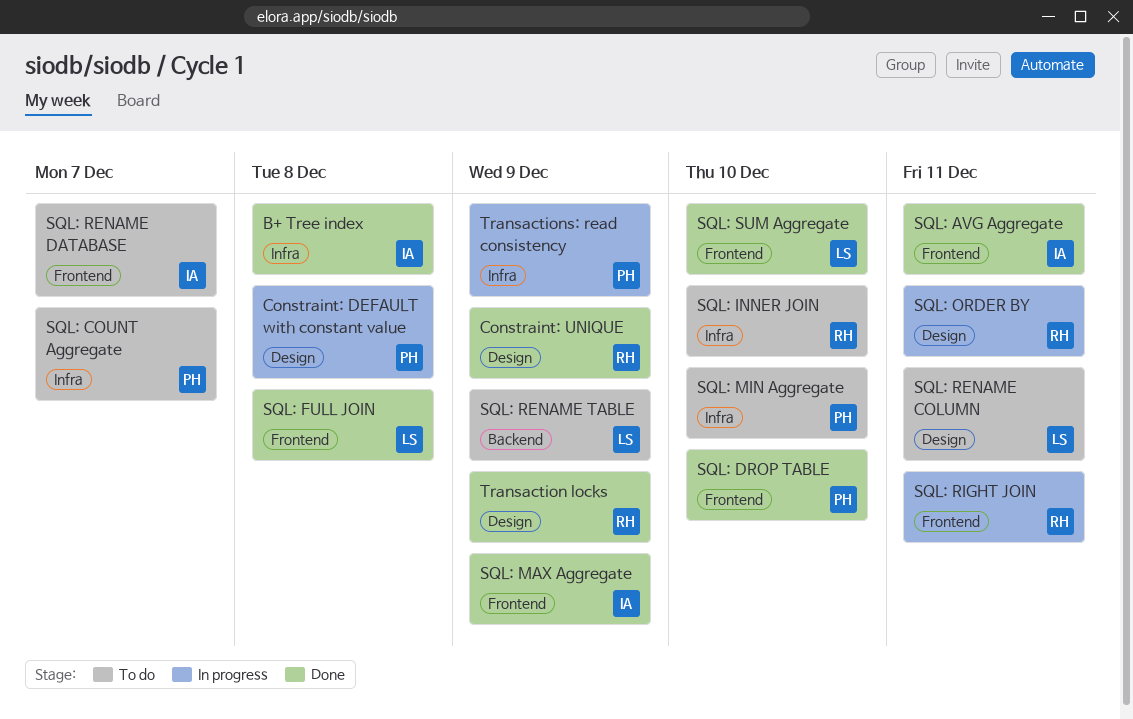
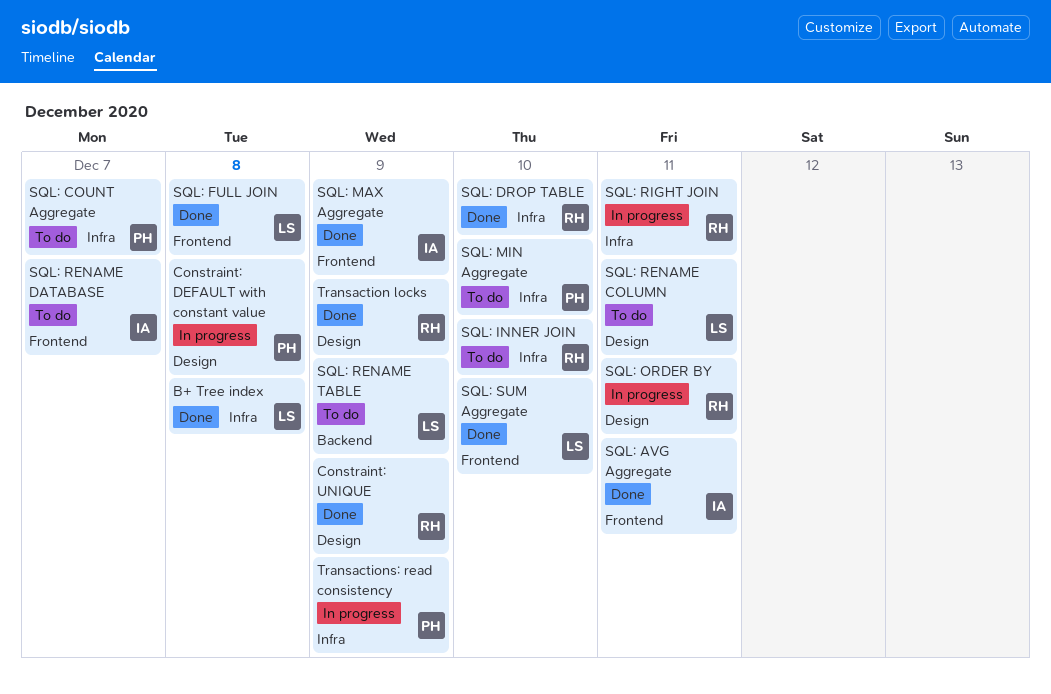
B+ Tree index, owner: IA -> LS
SQL: DROP TABLE, owner: PH -> RH
SQL: DROP TABLE, label: Frontend -> Infra
SQL: RIGHT JOIN, label: Frontend -> Infra

